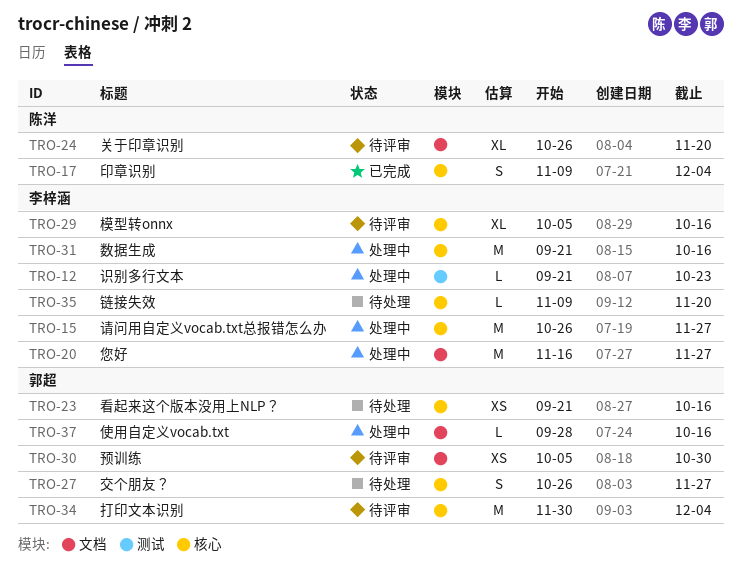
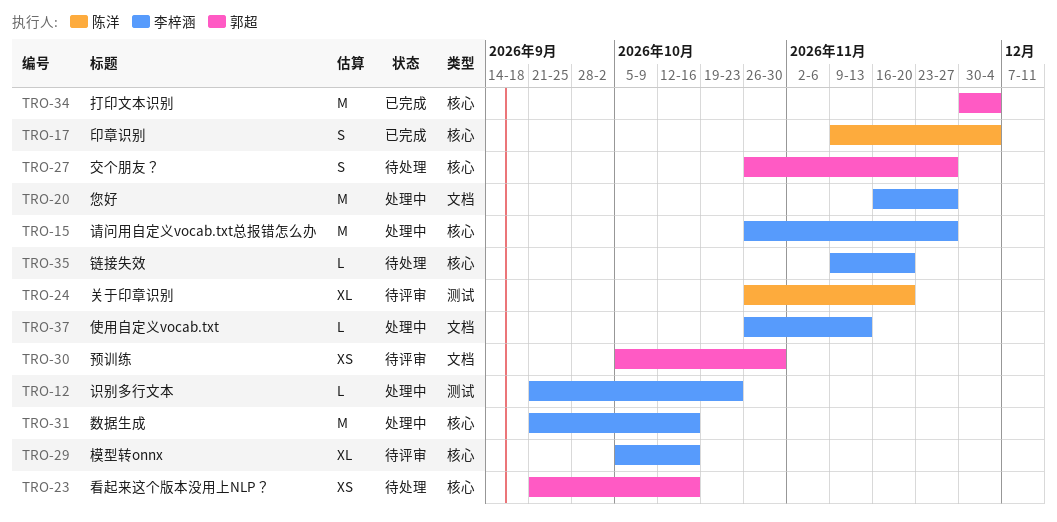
TRO-24, label: 文档 -> 测试
TRO-34, status: 待评审 -> 已完成
TRO-37, owner: 郭超 -> 李梓涵
TRO-37, start: Sep 28 -> Oct 26
TRO-37, due: Oct 16 -> Nov 13

